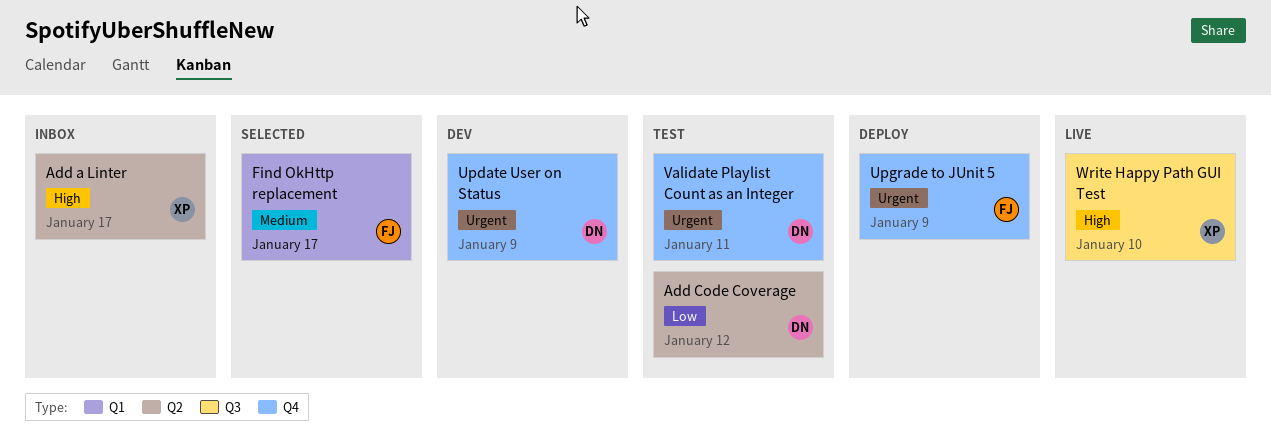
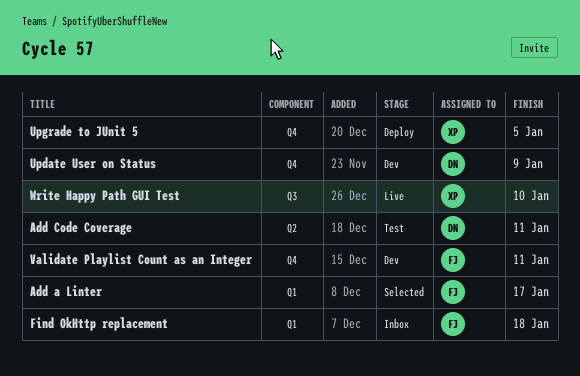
Add a Linter, status: Inbox -> Selected
Add a Linter, owner: XP -> FJ
Add a Linter, label: Q2 -> Q1
Add Code Coverage, due: Jan 12 -> Jan 11
Find OkHttp replacement, status: Selected -> Inbox
Find OkHttp replacement, due: Jan 17 -> Jan 18
Upgrade to JUnit 5, owner: FJ -> XP
Upgrade to JUnit 5, due: Jan 9 -> Jan 5
Validate Playlist Count as an Integer, status: Test -> Dev
Validate Playlist Count as an Integer, owner: DN -> FJ

